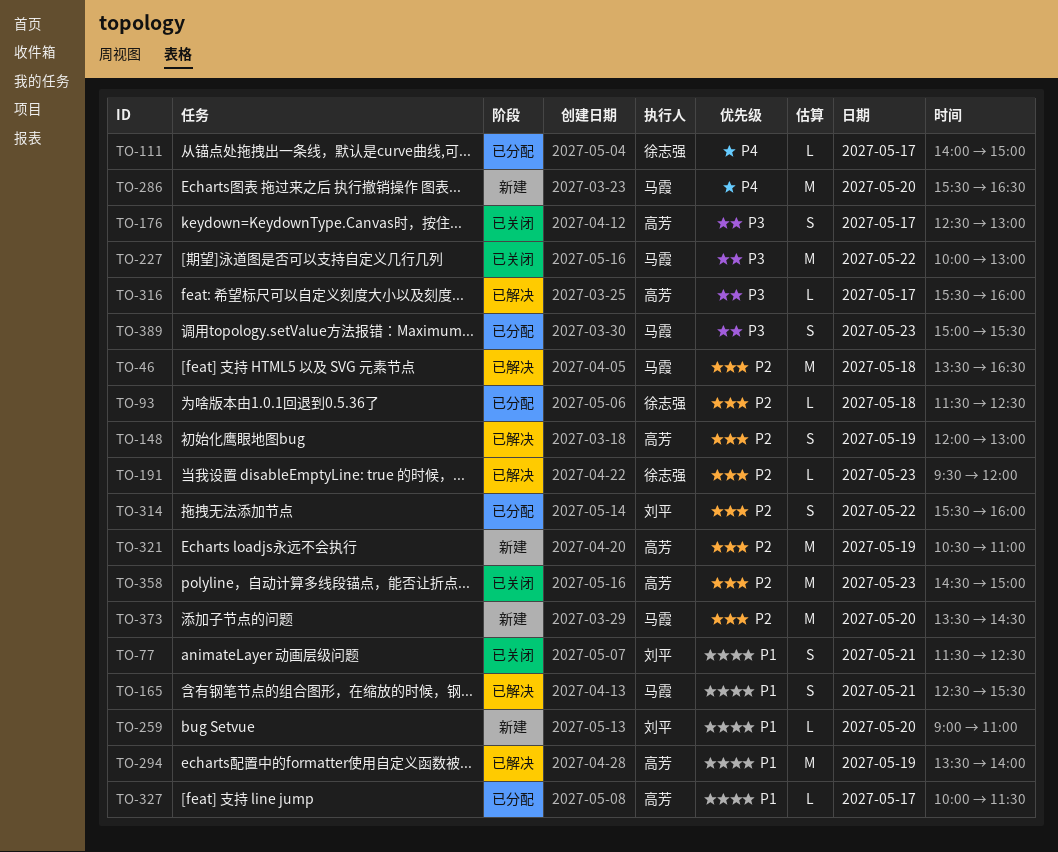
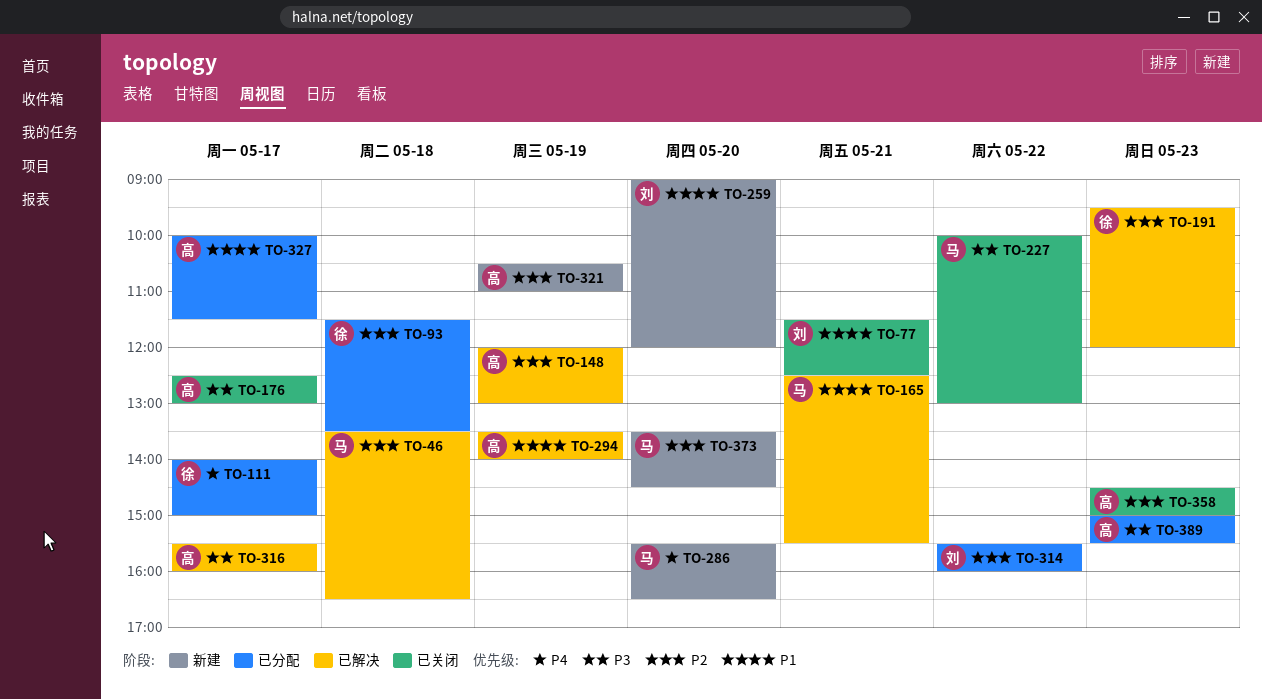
TO-93, ends: 12:30 -> 13:30
TO-259, ends: 11:00 -> 12:00
TO-389, owner: 马霞 -> 高芳

